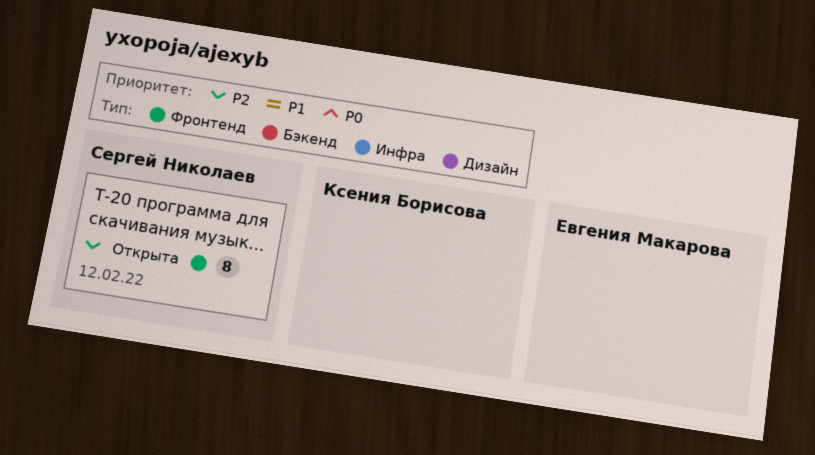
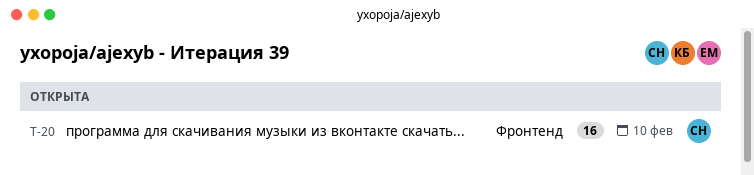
T-20, estimate: 8 -> 16
T-20, due: Feb 12 -> Feb 10

